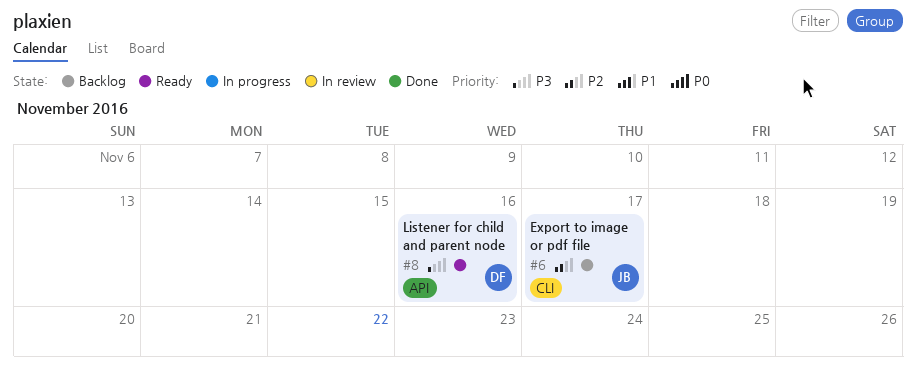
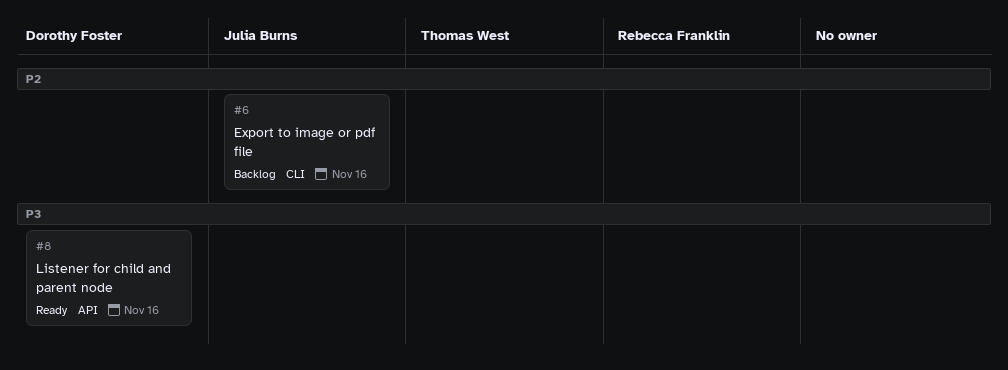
#6, due: Nov 17 -> Nov 16

